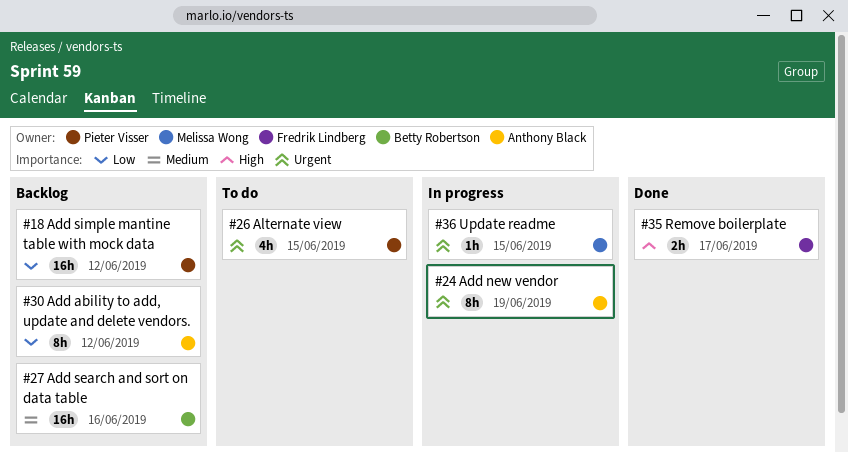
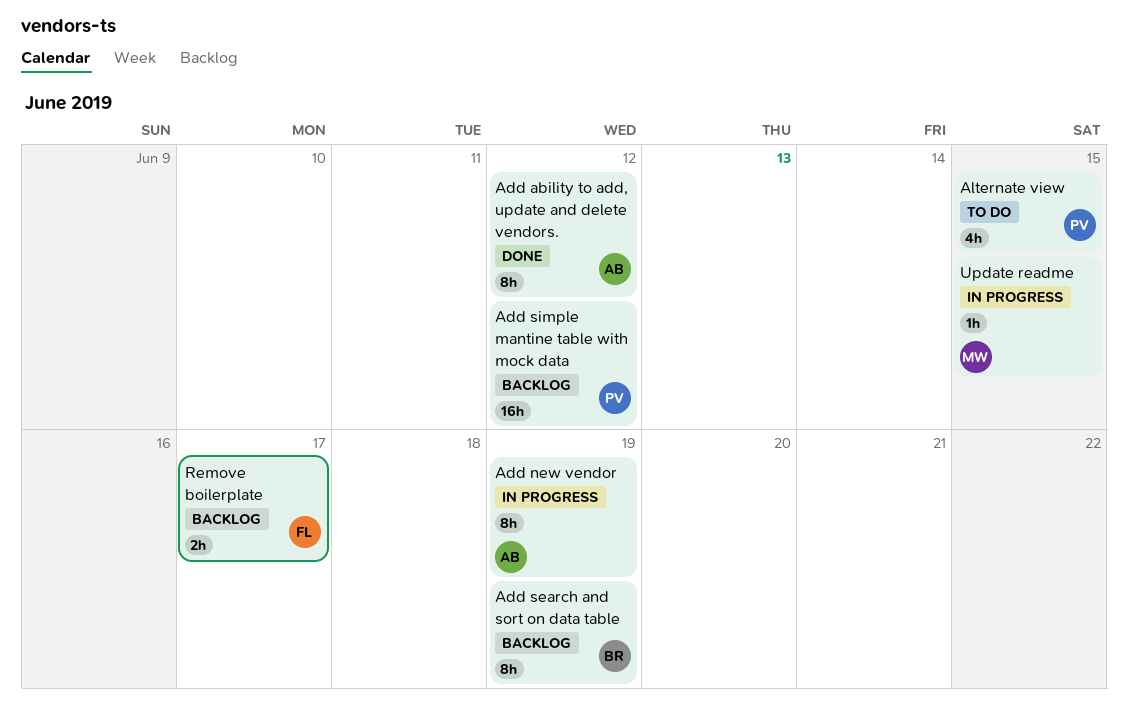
Add ability to add, update and delete vendors., status: Backlog -> Done
Add search and sort on data table, estimate: 16h -> 8h
Add search and sort on data table, due: Jun 16 -> Jun 19
Remove boilerplate, status: Done -> Backlog

